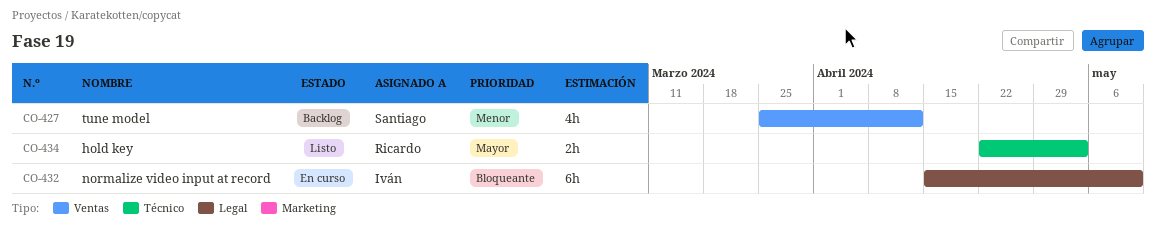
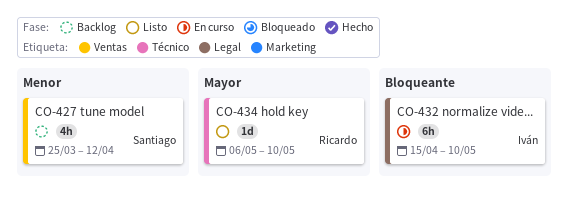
CO-434, estimate: 2h -> 1d
CO-434, start: Apr 22 -> May 6
CO-434, due: May 3 -> May 10

